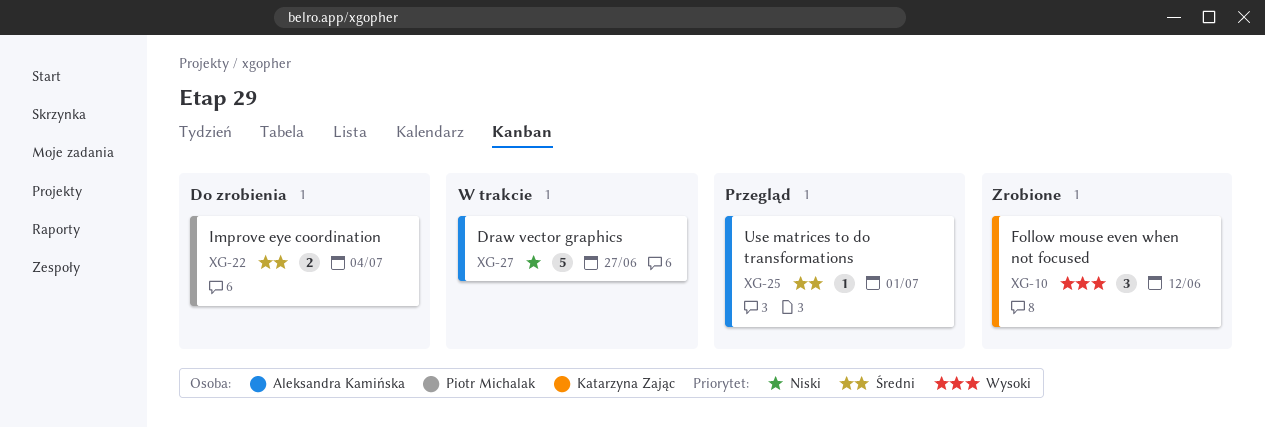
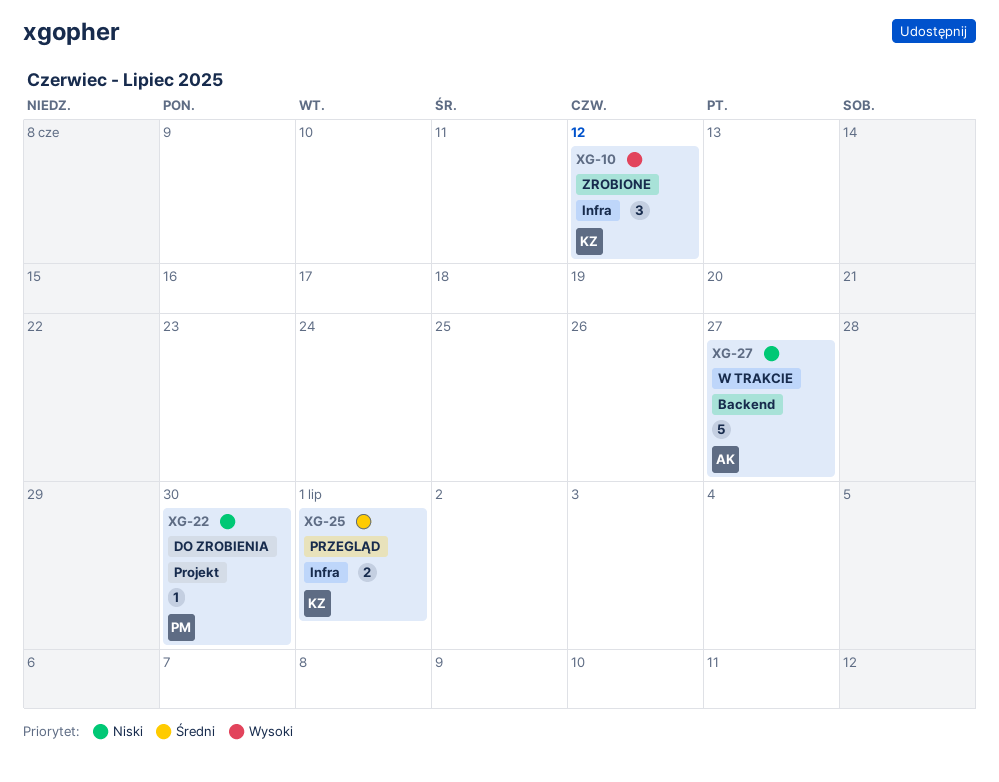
XG-22, priority: Średni -> Niski
XG-22, estimate: 2 -> 1
XG-22, due: Jul 4 -> Jun 30
XG-25, owner: Aleksandra Kamińska -> Katarzyna Zając
XG-25, estimate: 1 -> 2

